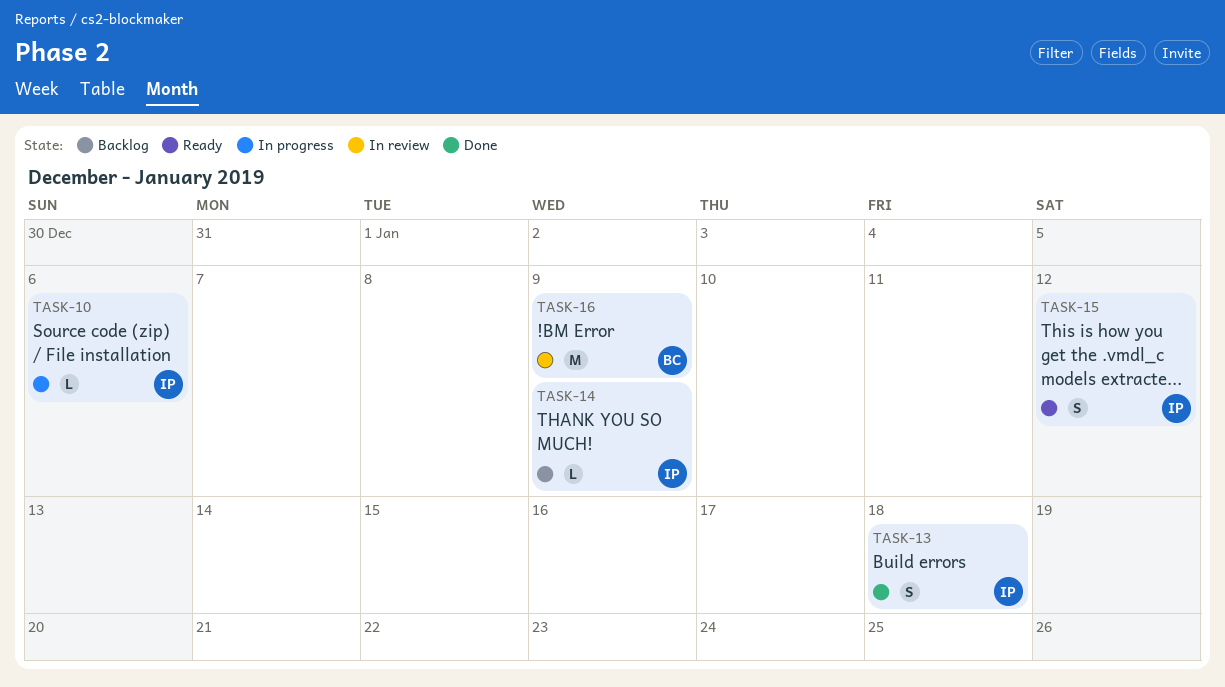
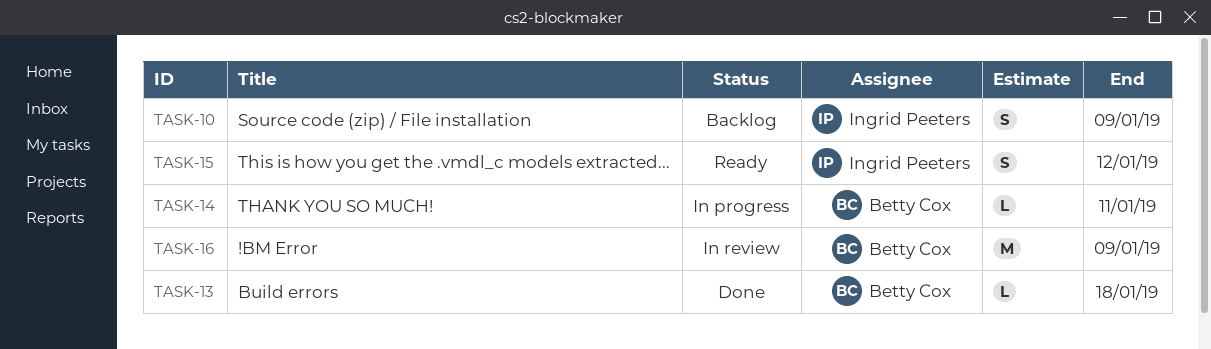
TASK-10, status: In progress -> Backlog
TASK-10, estimate: L -> S
TASK-10, due: Jan 6 -> Jan 9
TASK-13, owner: Ingrid Peeters -> Betty Cox
TASK-13, estimate: S -> L
TASK-14, status: Backlog -> In progress
TASK-14, owner: Ingrid Peeters -> Betty Cox
TASK-14, due: Jan 9 -> Jan 11

